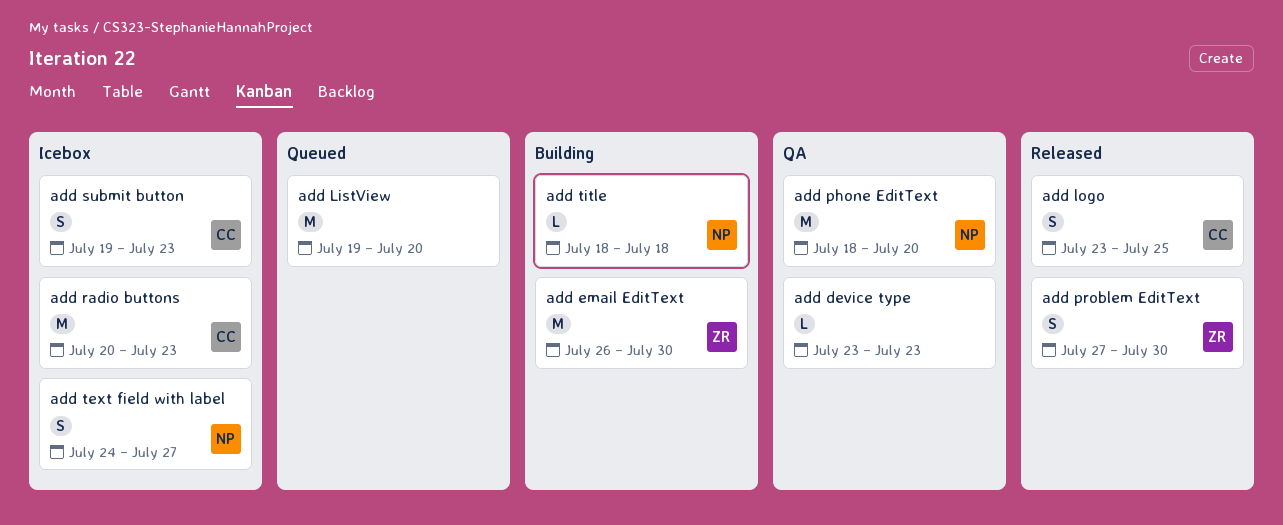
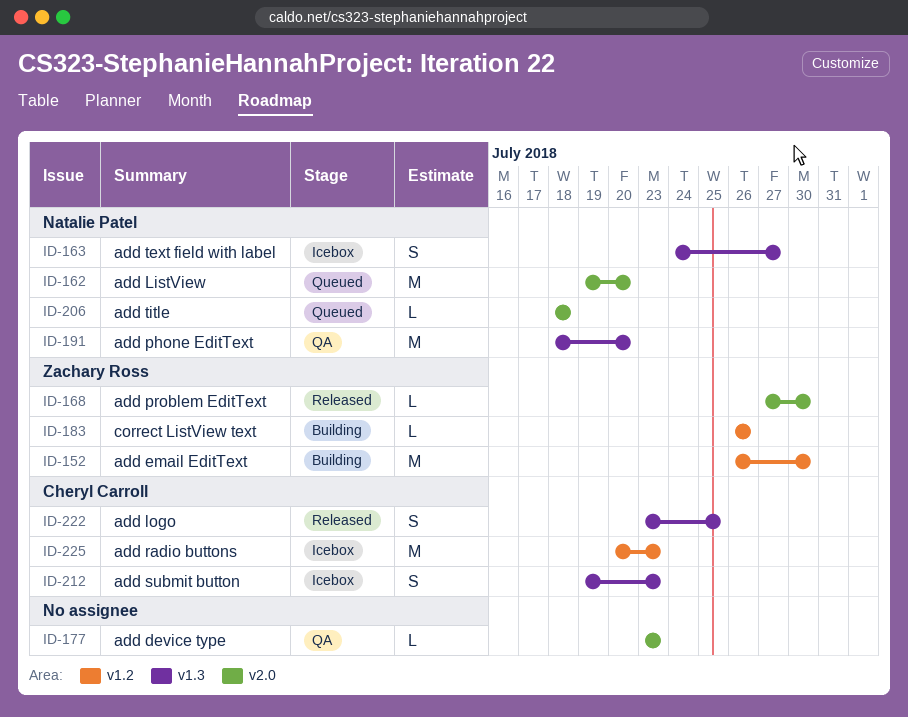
add ListView, owner: none -> Natalie Patel
add problem EditText, estimate: S -> L
add title, status: Building -> Queued
correct ListView text: none -> present

